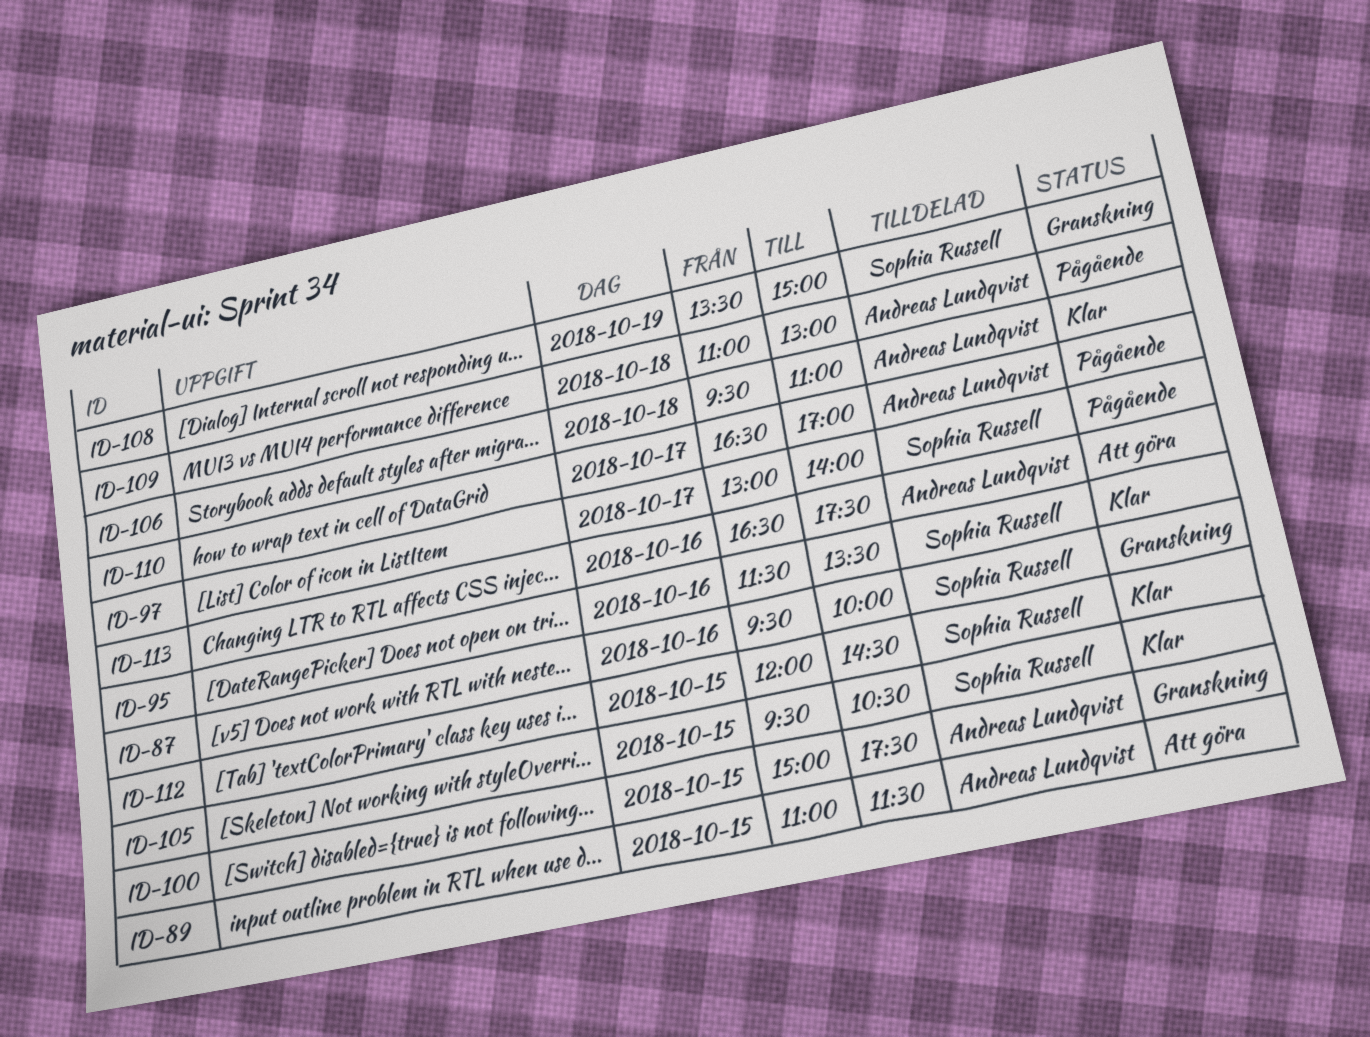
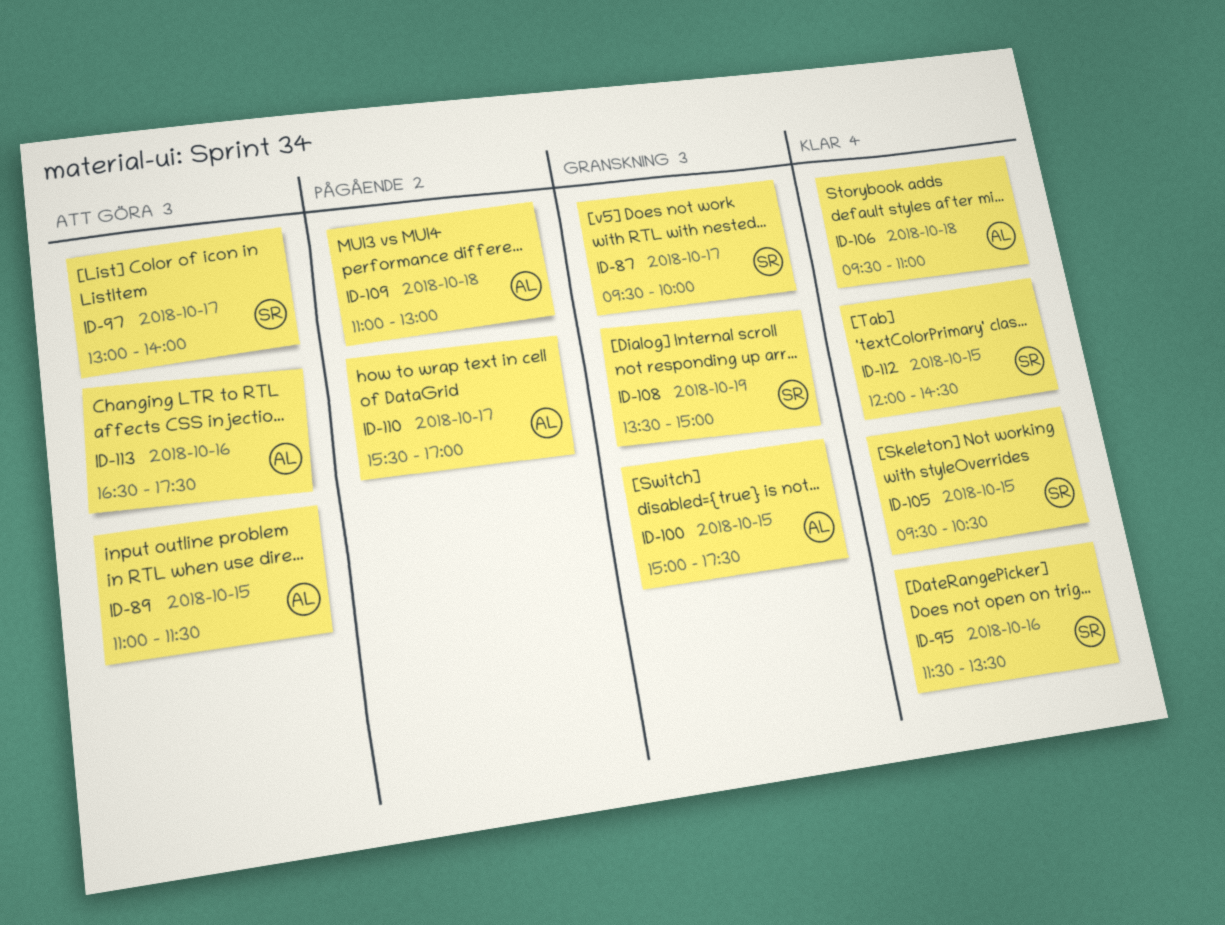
ID-87, day: Oct 16 -> Oct 17
ID-97, status: Pågående -> Att göra
ID-110, begins: 16:30 -> 15:30

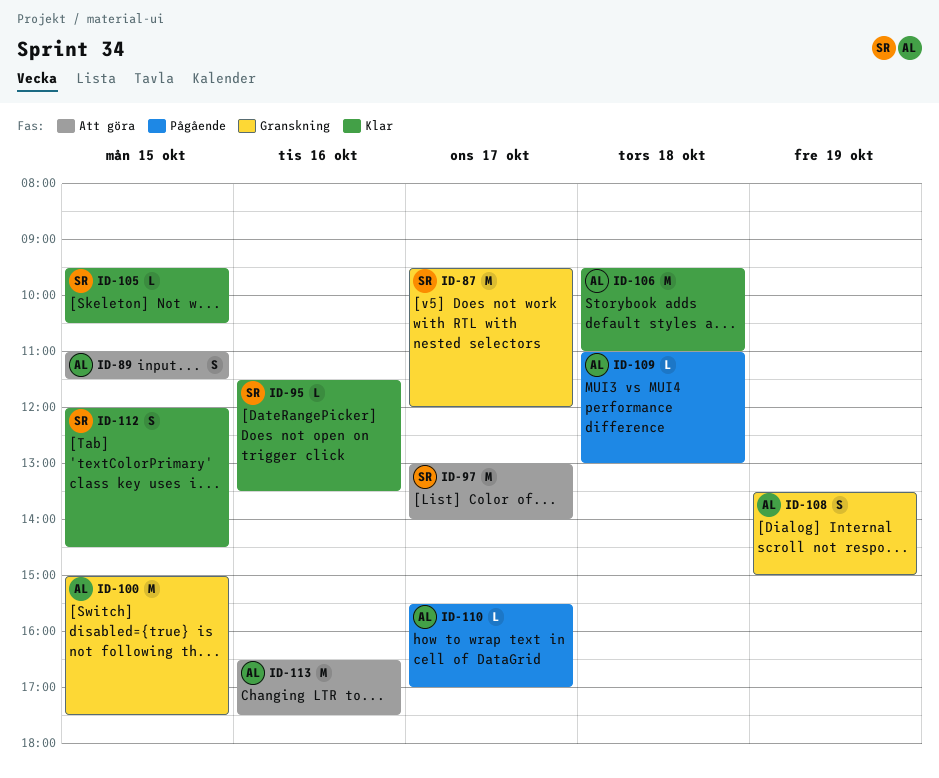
ID-87, ends: 10:00 -> 12:00
ID-108, owner: SR -> AL

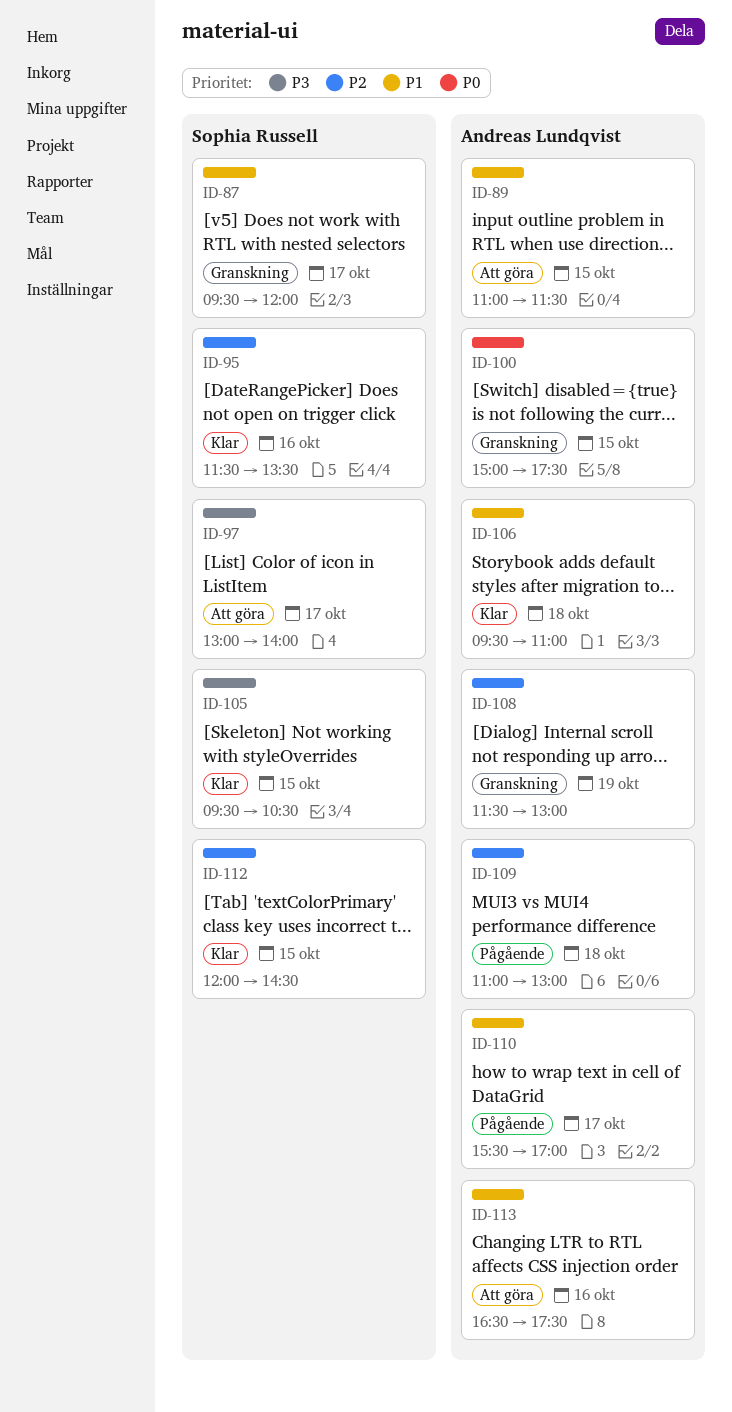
ID-108, begins: 13:30 -> 11:30
ID-108, ends: 15:00 -> 13:00

